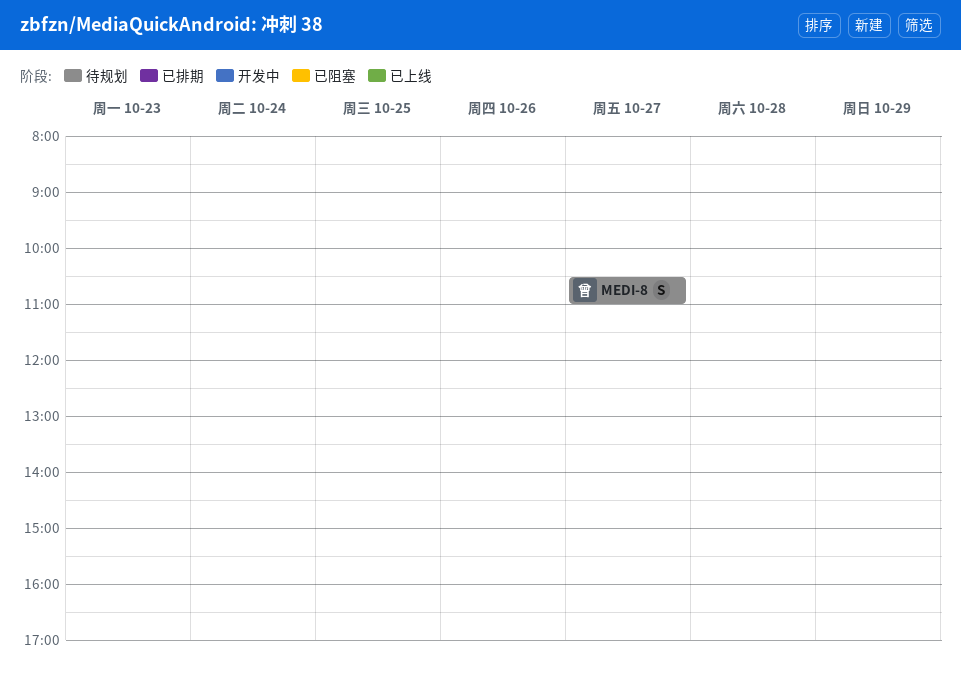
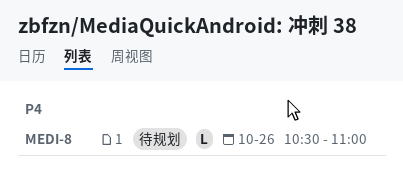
MEDI-8, estimate: S -> L
MEDI-8, day: Oct 27 -> Oct 26

